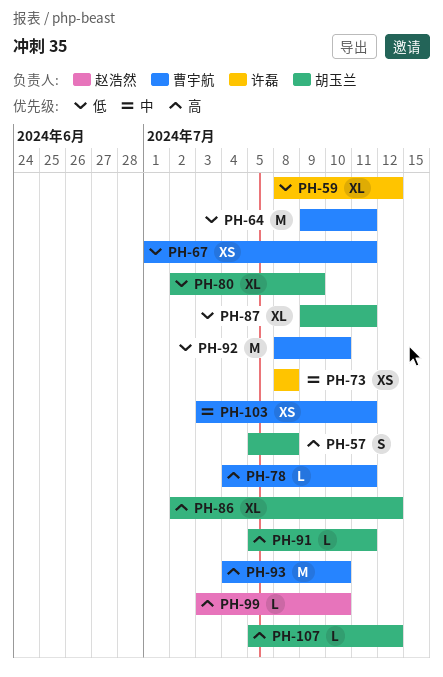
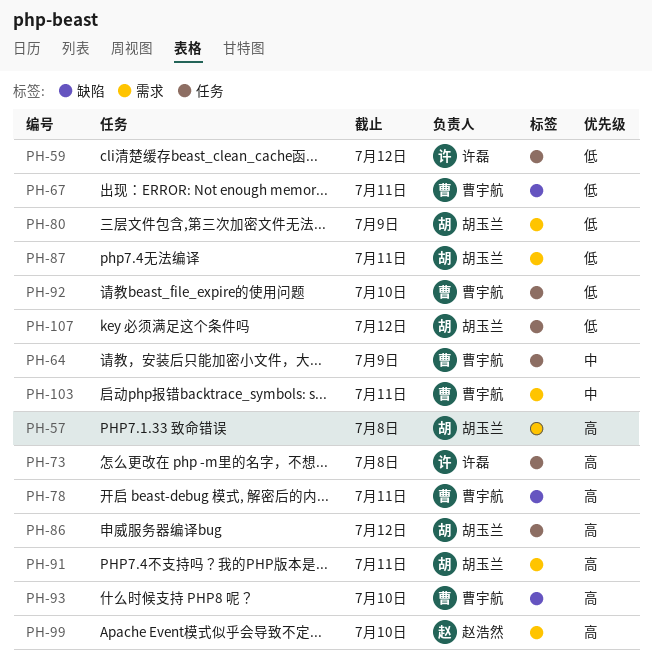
PH-64, priority: 低 -> 中
PH-64, due: Jul 11 -> Jul 9
PH-73, priority: 中 -> 高
PH-107, priority: 高 -> 低

